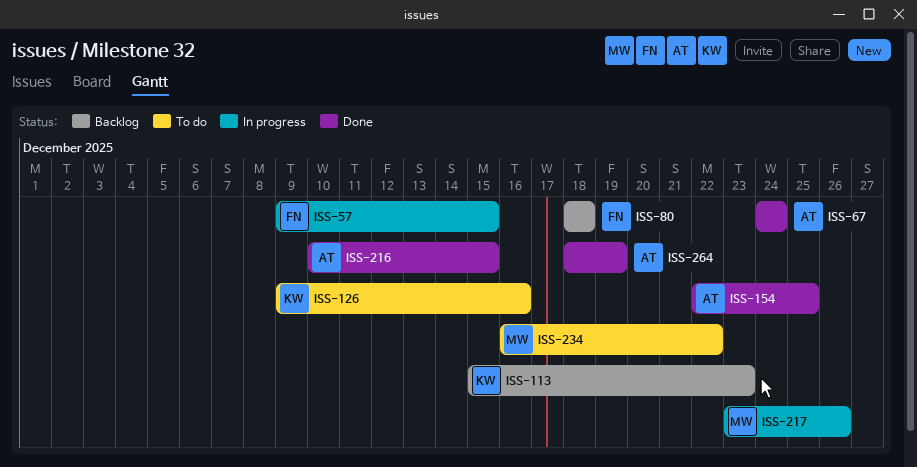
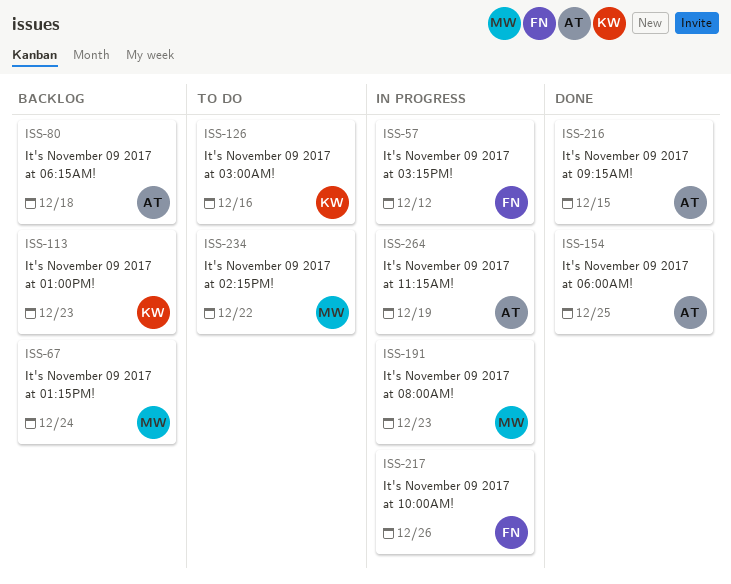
ISS-57, due: Dec 15 -> Dec 12
ISS-67, status: Done -> Backlog
ISS-67, owner: AT -> MW
ISS-80, owner: FN -> AT
ISS-191: none -> present
ISS-217, owner: MW -> FN
ISS-264, status: Done -> In progress

